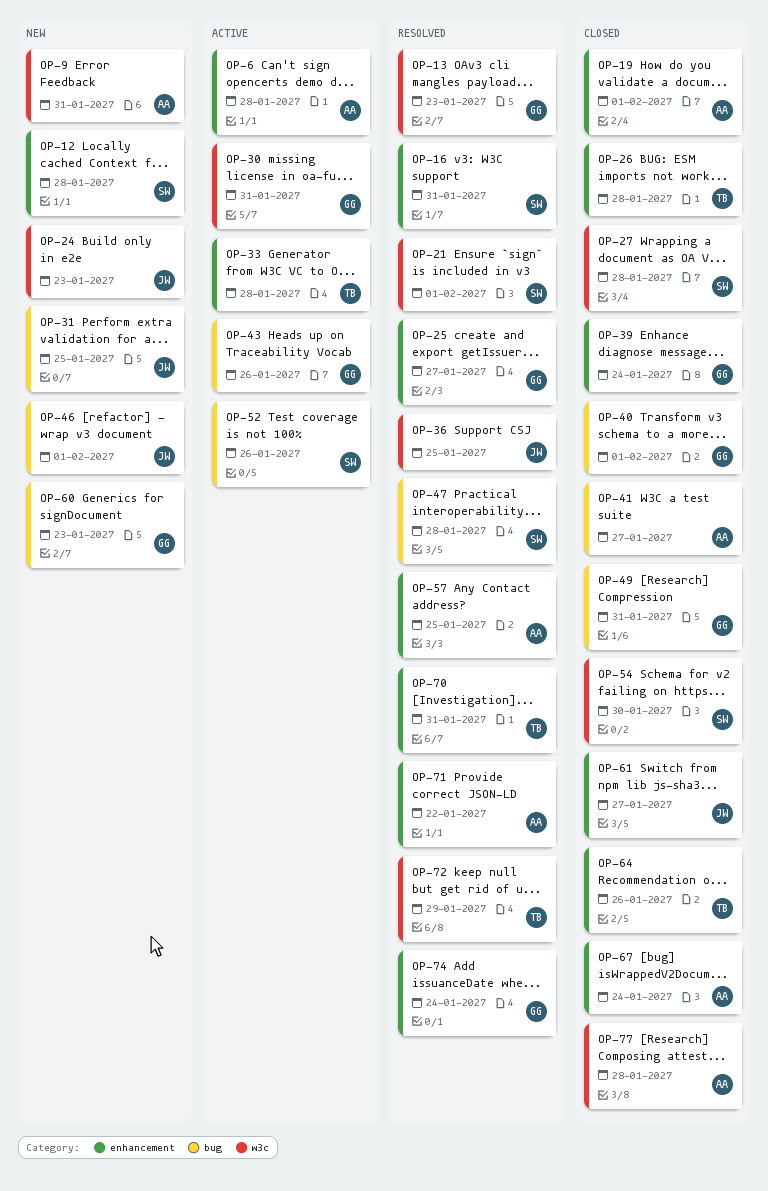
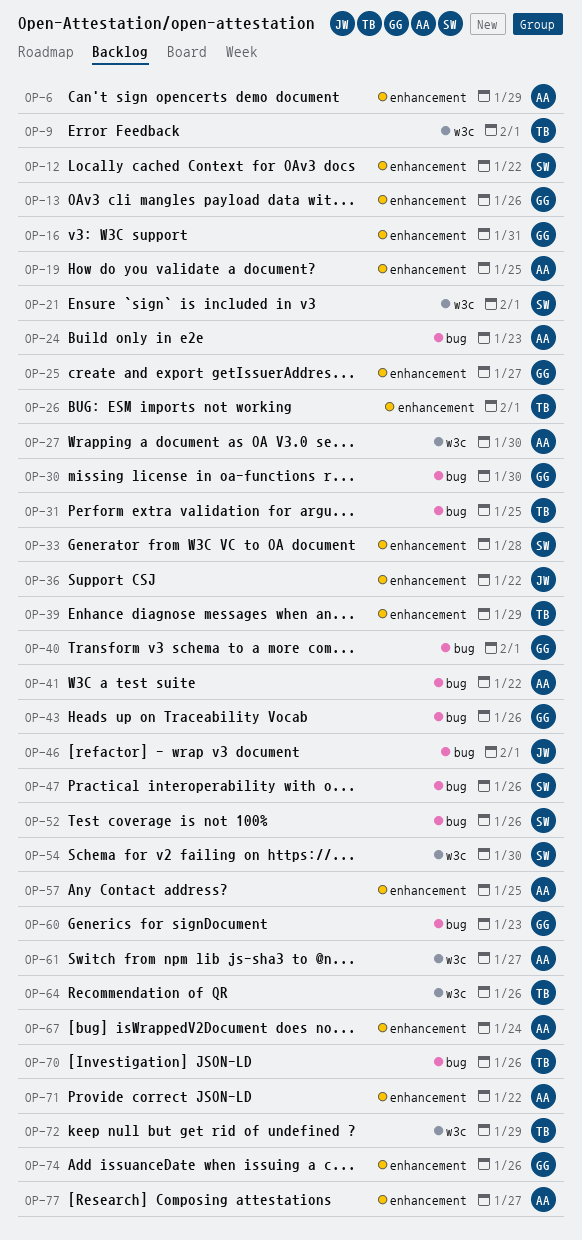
OP-6, due: Jan 28 -> Jan 29
OP-9, owner: AA -> TB
OP-9, due: Jan 31 -> Feb 1
OP-12, due: Jan 28 -> Jan 22
OP-13, label: w3c -> enhancement
OP-13, due: Jan 23 -> Jan 26
OP-16, owner: SW -> GG
OP-19, due: Feb 1 -> Jan 25
OP-24, owner: JW -> AA
OP-24, label: w3c -> bug
OP-26, due: Jan 28 -> Feb 1
OP-27, owner: SW -> AA
OP-27, due: Jan 28 -> Jan 30
OP-30, label: w3c -> bug
OP-30, due: Jan 31 -> Jan 30
OP-31, owner: JW -> TB
OP-33, owner: TB -> SW
OP-36, label: w3c -> enhancement
OP-36, due: Jan 25 -> Jan 22
OP-39, owner: GG -> TB
OP-39, due: Jan 24 -> Jan 29
OP-41, due: Jan 27 -> Jan 22
OP-47, due: Jan 28 -> Jan 26
OP-49: present -> none
OP-61, owner: JW -> AA
OP-61, label: enhancement -> w3c
OP-64, label: enhancement -> w3c
OP-70, label: enhancement -> bug
OP-70, due: Jan 31 -> Jan 26
OP-74, due: Jan 24 -> Jan 26
OP-77, label: w3c -> enhancement
OP-77, due: Jan 28 -> Jan 27

